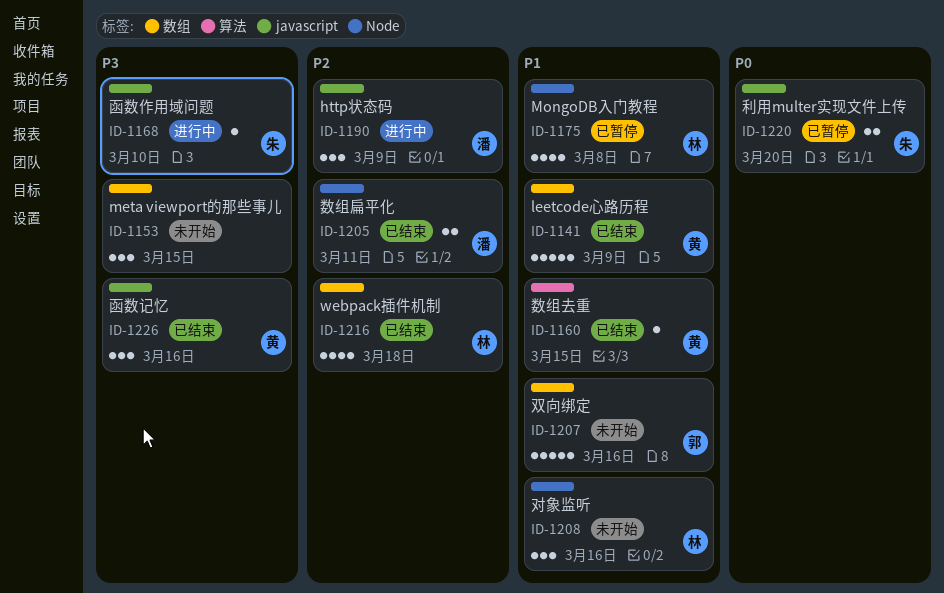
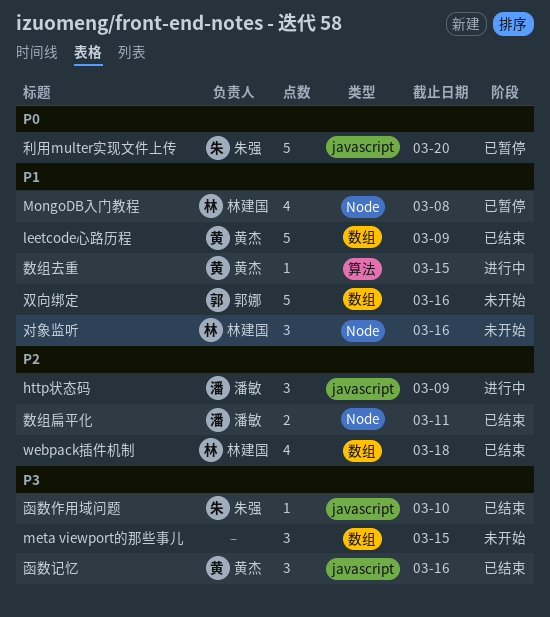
函数作用域问题, status: 进行中 -> 已结束
利用multer实现文件上传, estimate: 2 -> 5
数组去重, status: 已结束 -> 进行中

